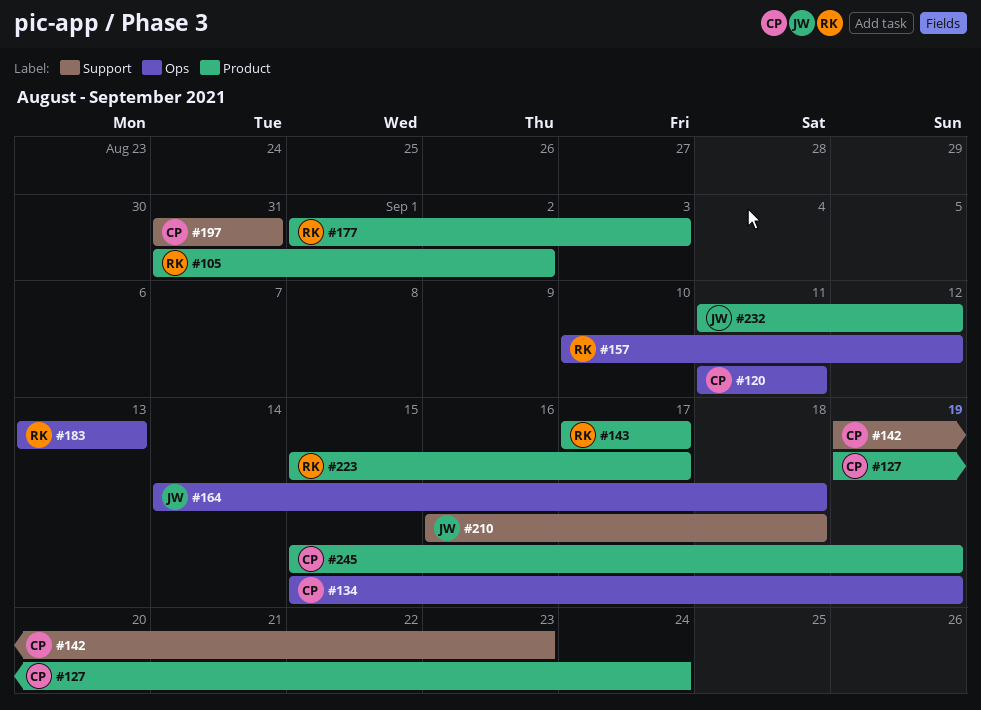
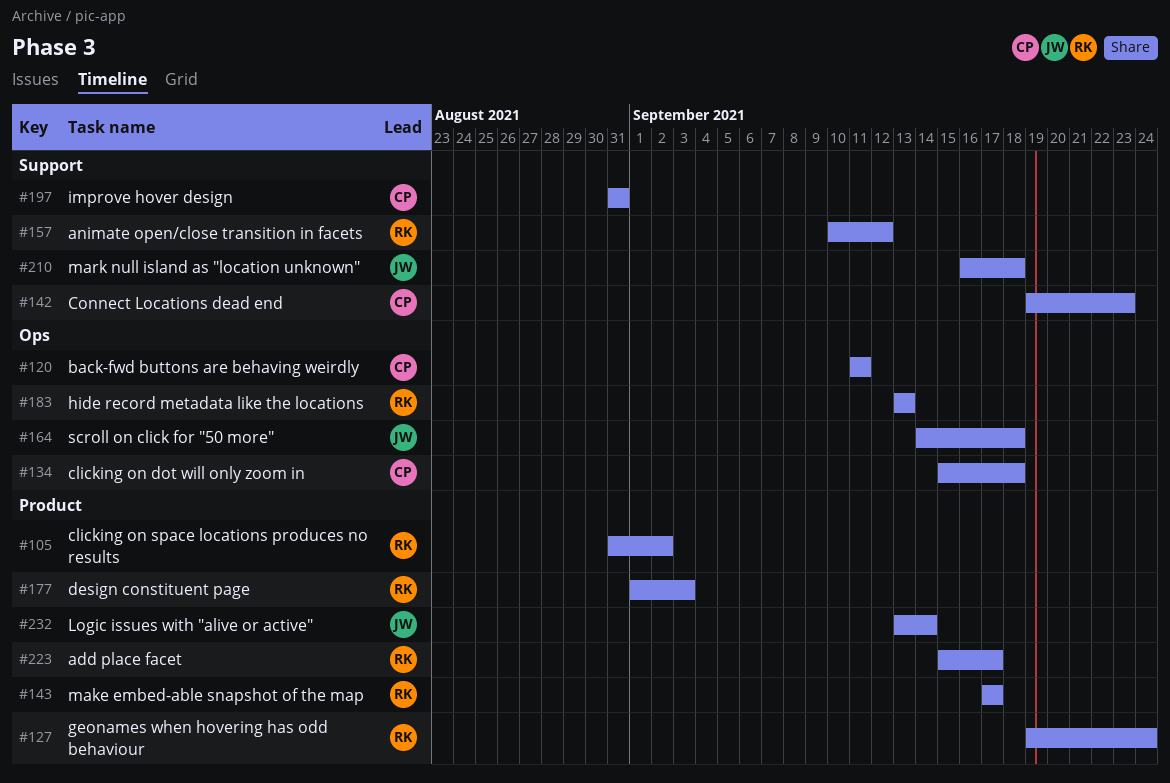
#127, owner: CP -> RK
#134, due: Sep 19 -> Sep 18
#157, label: Ops -> Support
#232, start: Sep 11 -> Sep 13
#232, due: Sep 12 -> Sep 14
#245: present -> none

